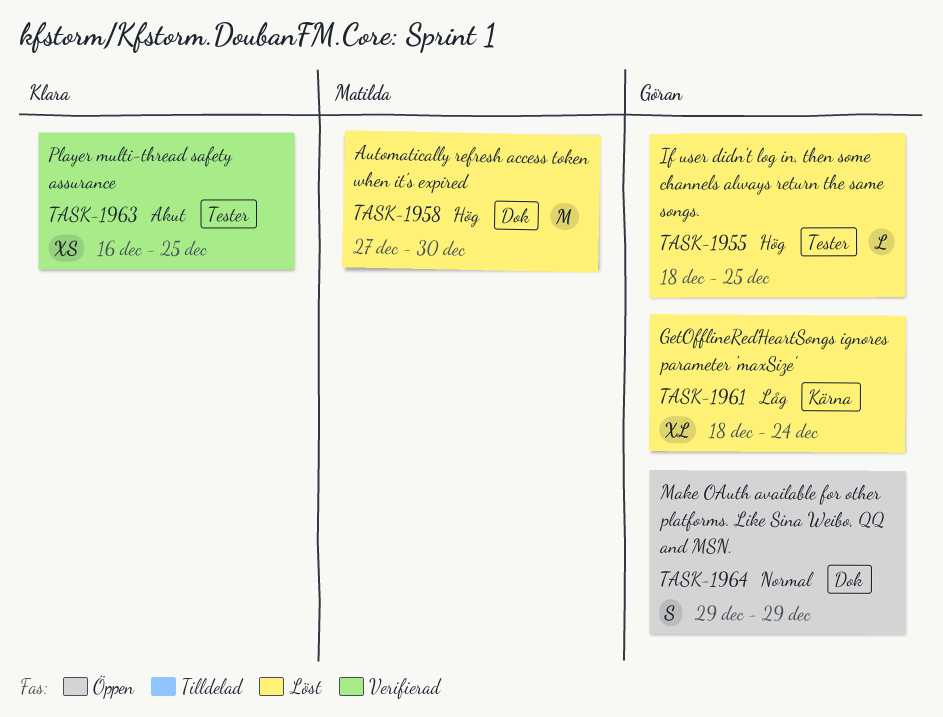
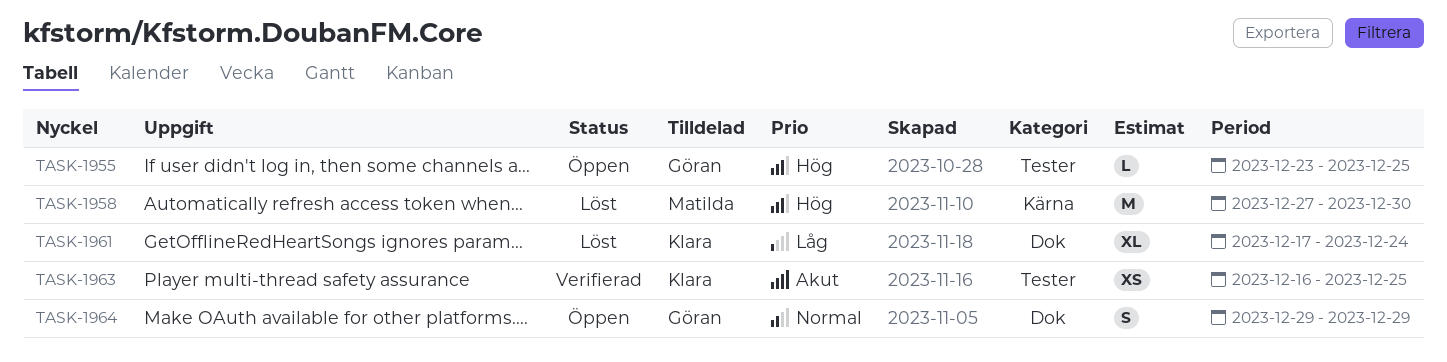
TASK-1955, status: Löst -> Öppen
TASK-1955, start: Dec 18 -> Dec 23
TASK-1958, label: Dok -> Kärna
TASK-1961, owner: Göran -> Klara
TASK-1961, label: Kärna -> Dok
TASK-1961, start: Dec 18 -> Dec 17

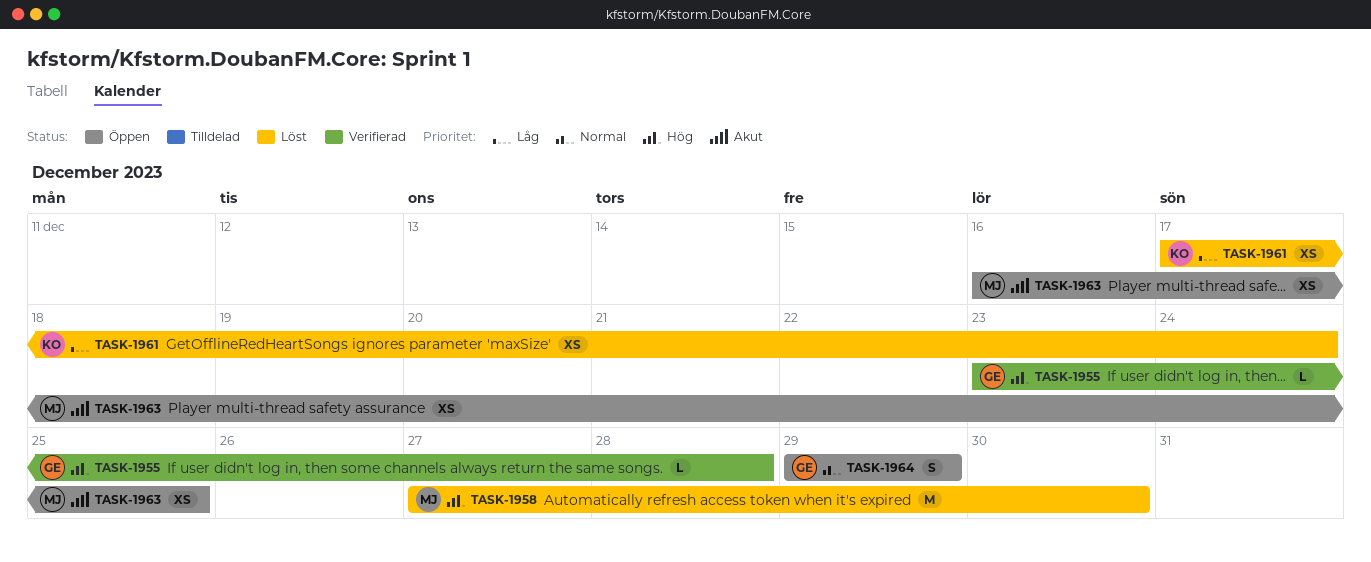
TASK-1955, status: Öppen -> Verifierad
TASK-1955, due: Dec 25 -> Dec 28
TASK-1961, estimate: XL -> XS
TASK-1963, status: Verifierad -> Öppen
TASK-1963, owner: Klara -> Matilda

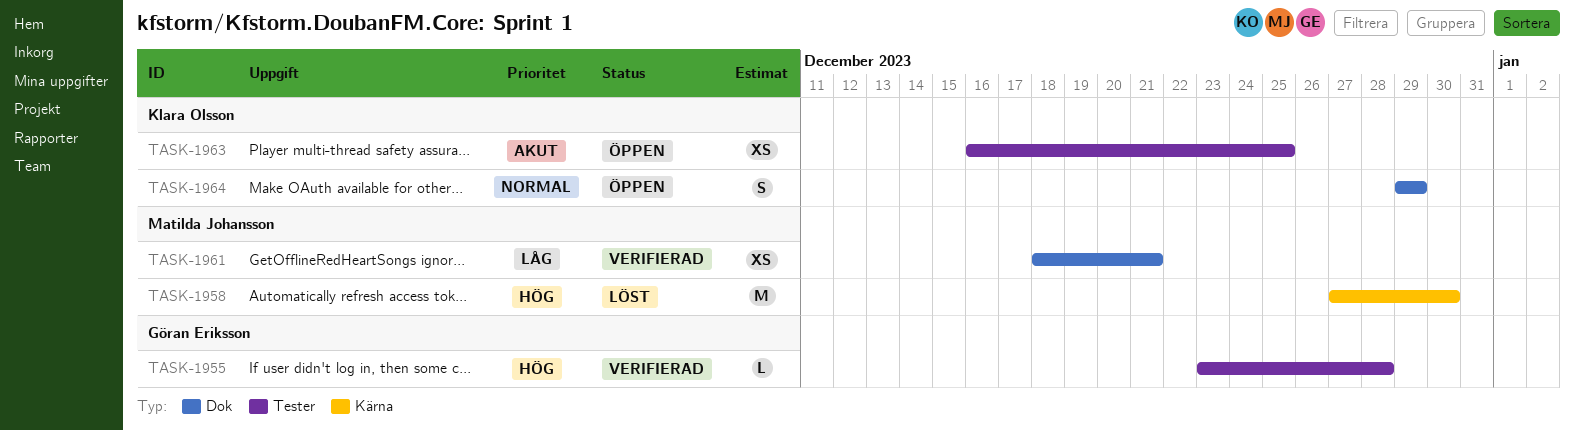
TASK-1961, status: Löst -> Verifierad
TASK-1961, owner: Klara Olsson -> Matilda Johansson
TASK-1961, start: Dec 17 -> Dec 18
TASK-1961, due: Dec 24 -> Dec 21
TASK-1963, owner: Matilda Johansson -> Klara Olsson
TASK-1964, owner: Göran Eriksson -> Klara Olsson

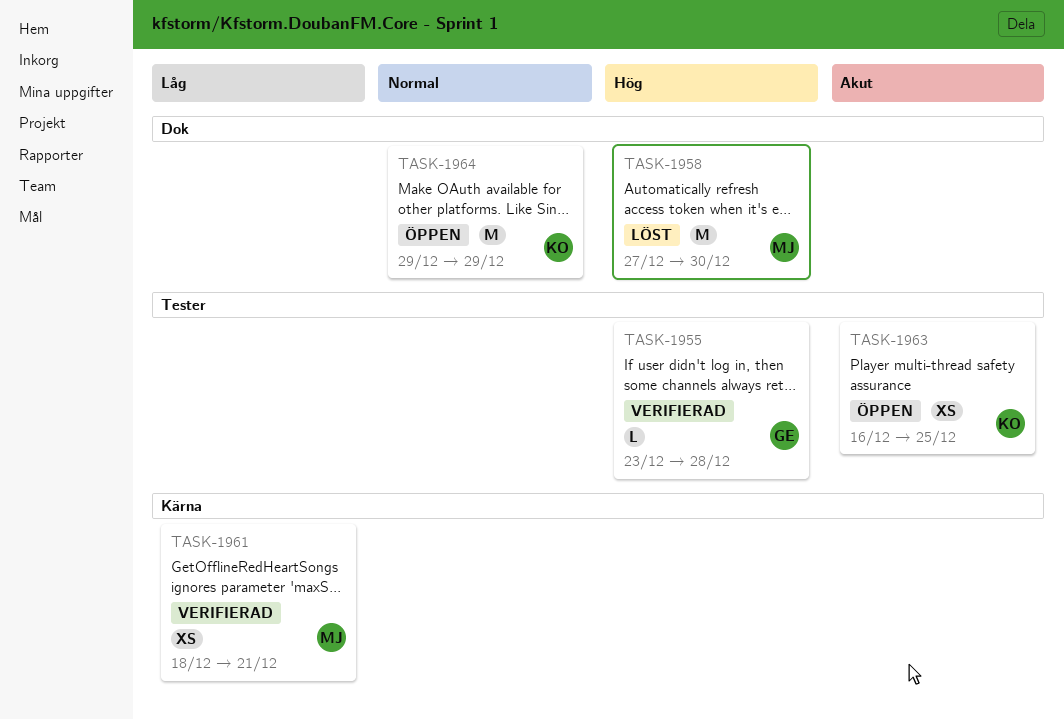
TASK-1958, label: Kärna -> Dok
TASK-1961, label: Dok -> Kärna
TASK-1964, estimate: S -> M

